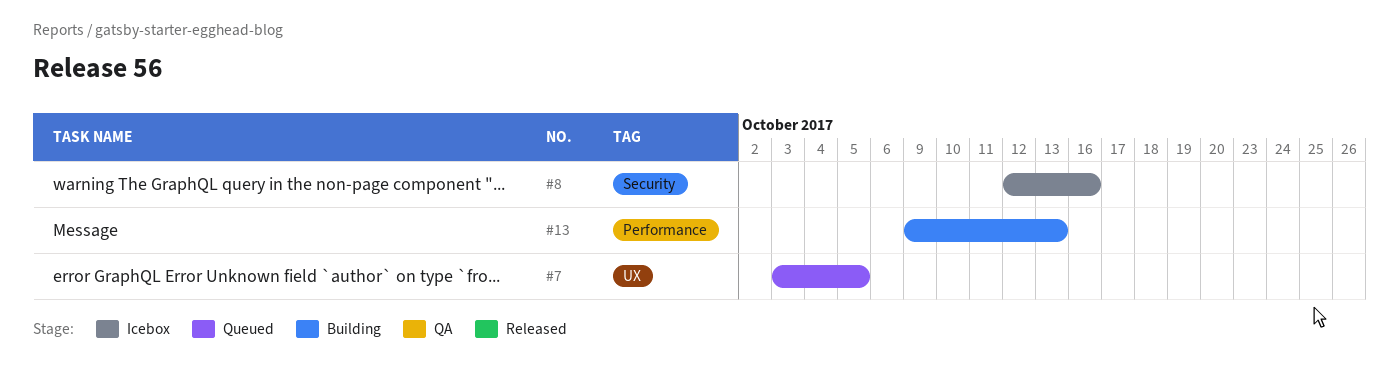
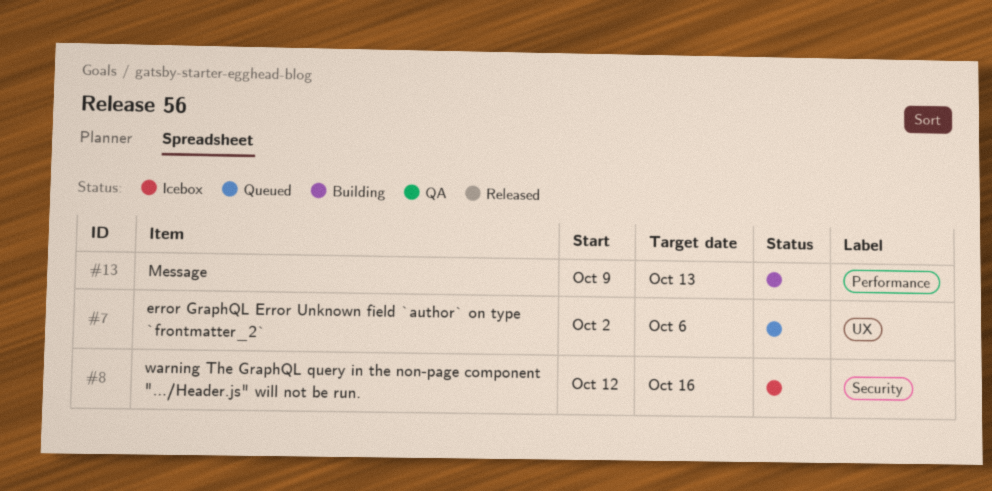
#7, start: Oct 3 -> Oct 2
#7, due: Oct 5 -> Oct 6

